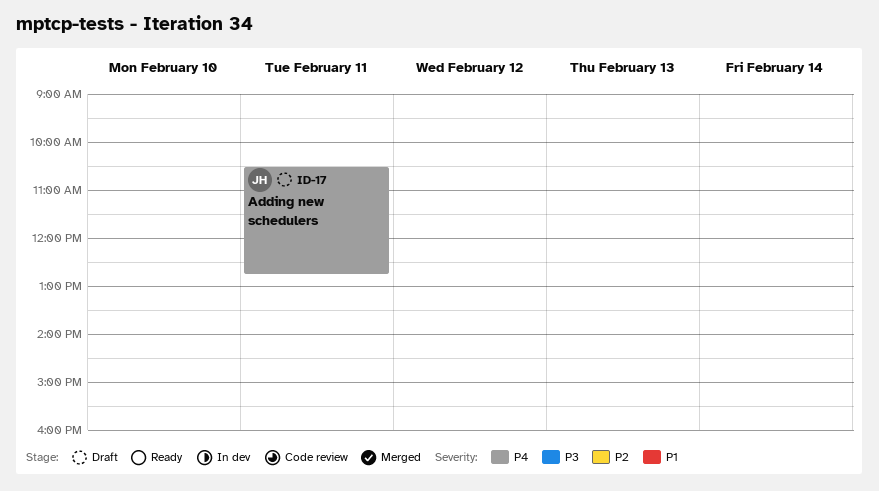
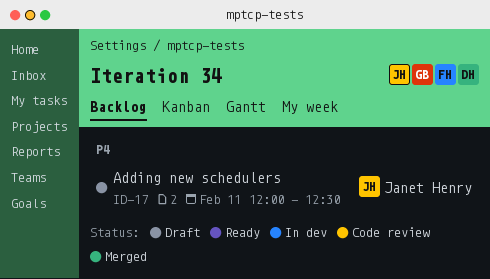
ID-17, begins: 10:30 -> 12:00
ID-17, ends: 12:45 -> 12:30

